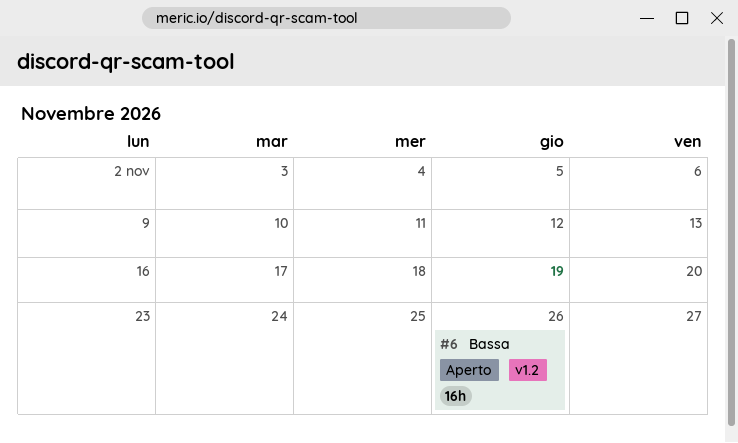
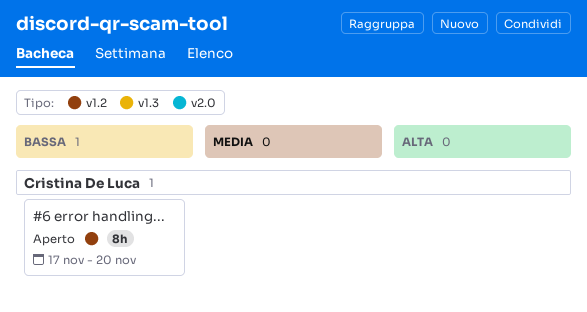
#6, estimate: 16h -> 8h
#6, due: Nov 26 -> Nov 20

